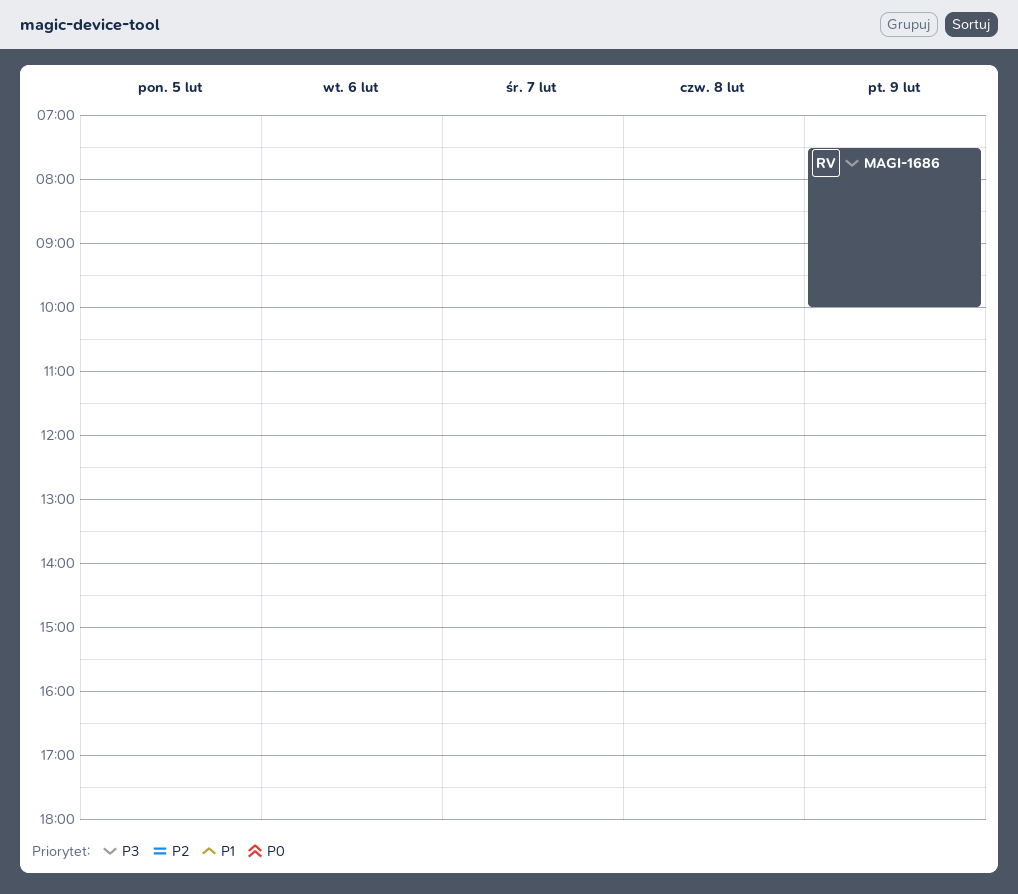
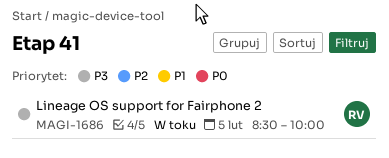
MAGI-1686, day: Feb 9 -> Feb 5
MAGI-1686, begins: 07:30 -> 08:30

